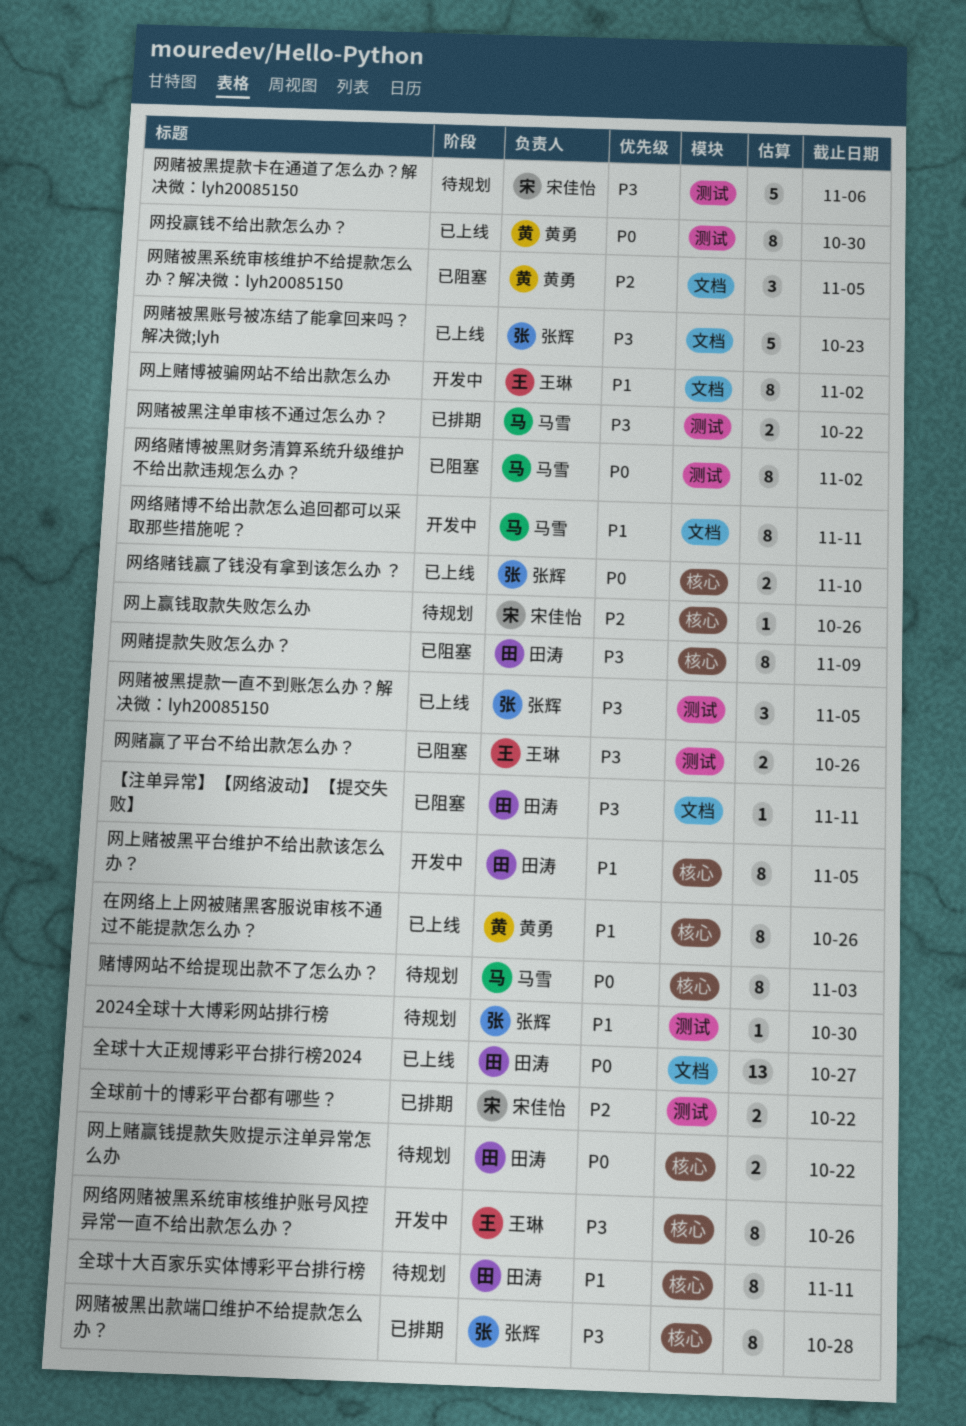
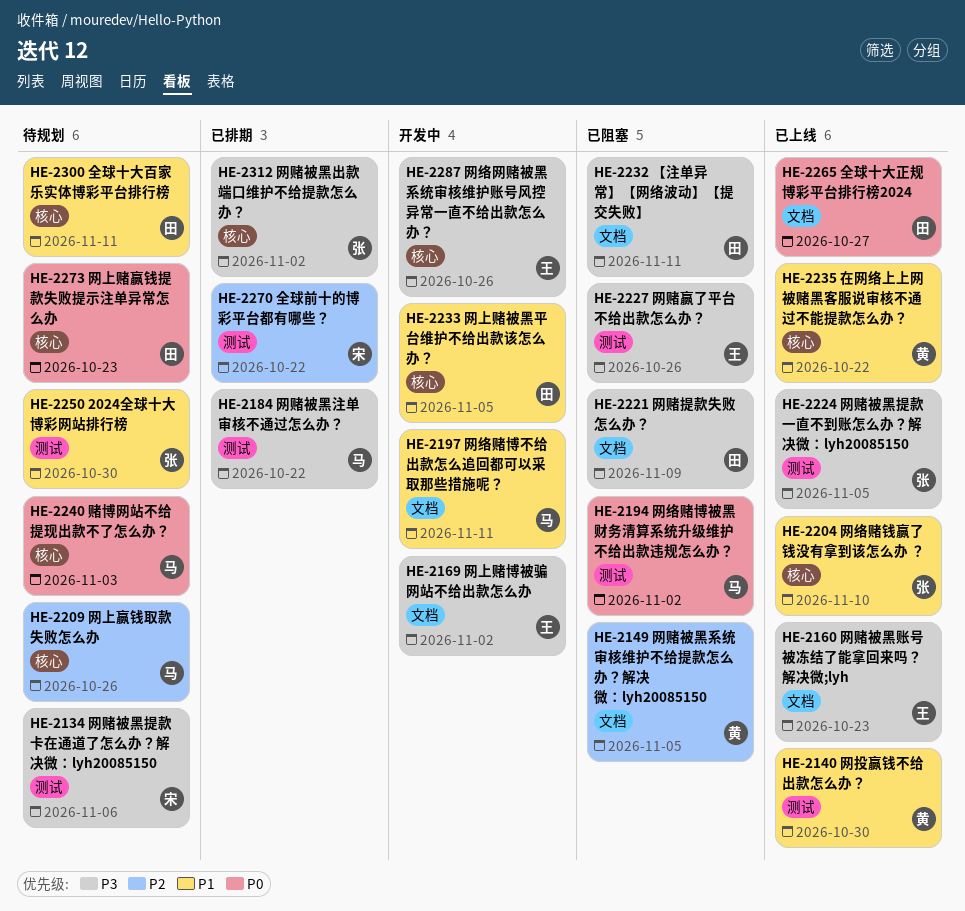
在网络上上网被赌黑客服说审核不通过不能提款怎么办？, due: Oct 26 -> Oct 22
网上赌博被骗网站不给出款怎么办, priority: P1 -> P3
网上赌赢钱提款失败提示注单异常怎么办, due: Oct 22 -> Oct 23
网上赢钱取款失败怎么办, owner: 宋佳怡 -> 马雪
网投赢钱不给出款怎么办？, priority: P0 -> P1
网络赌钱赢了钱没有拿到该怎么办 ？, priority: P0 -> P1
网赌提款失败怎么办？, label: 核心 -> 文档
网赌被黑出款端口维护不给提款怎么办？, due: Oct 28 -> Nov 2
网赌被黑账号被冻结了能拿回来吗？解决微;lyh, owner: 张辉 -> 王琳

